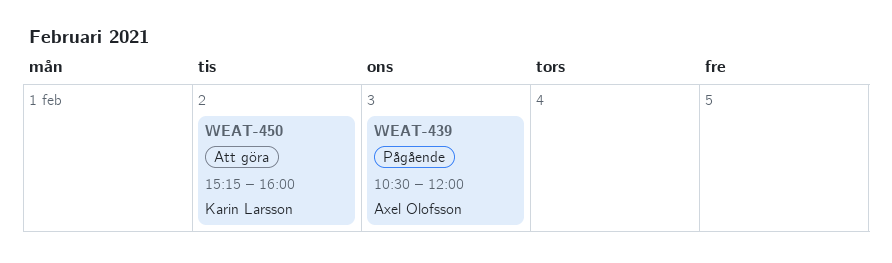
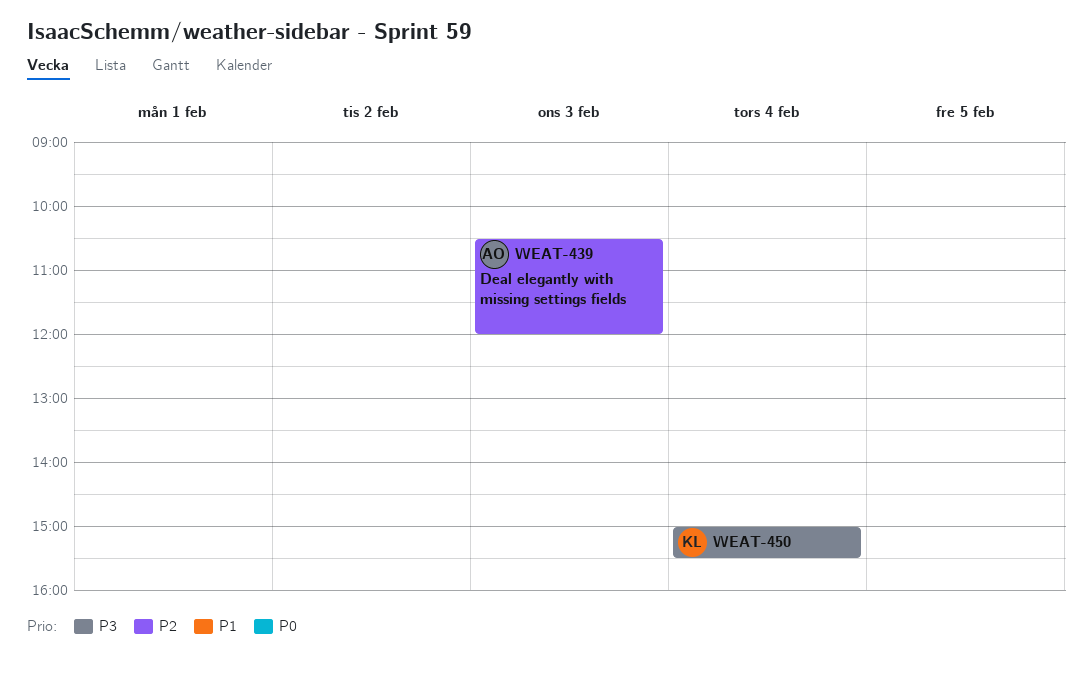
WEAT-450, day: Feb 2 -> Feb 4
WEAT-450, begins: 15:15 -> 15:00
WEAT-450, ends: 16:00 -> 15:30

